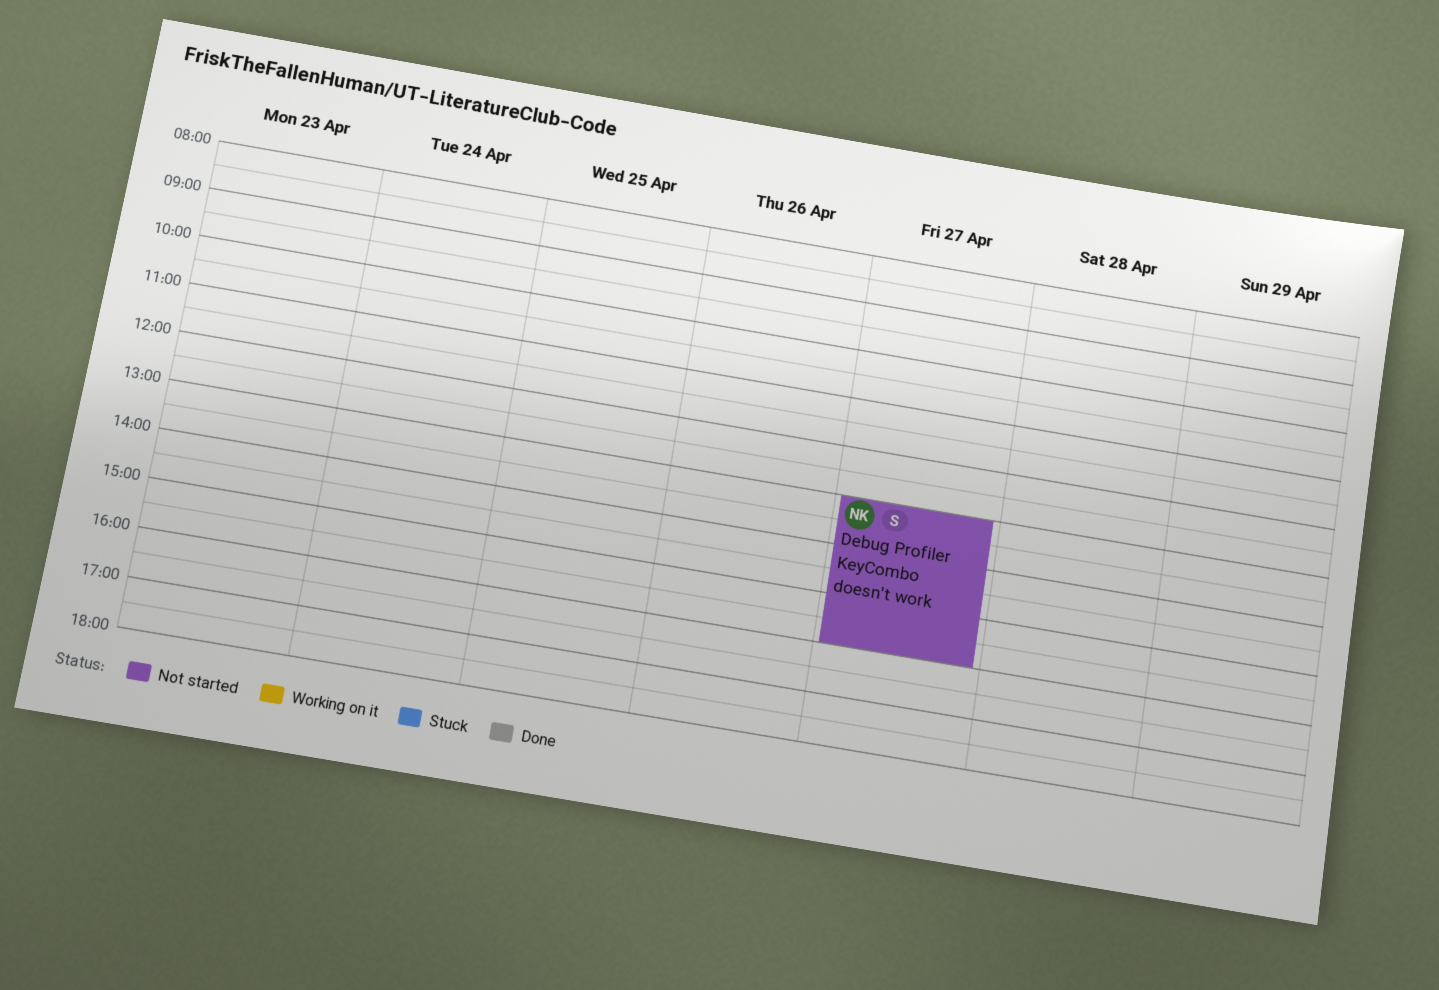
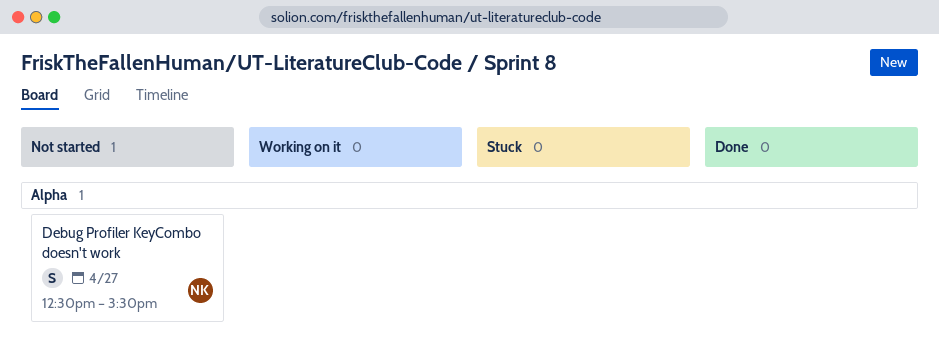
Debug Profiler KeyCombo doesn't work, begins: 13:00 -> 12:30
Debug Profiler KeyCombo doesn't work, ends: 16:00 -> 15:30

